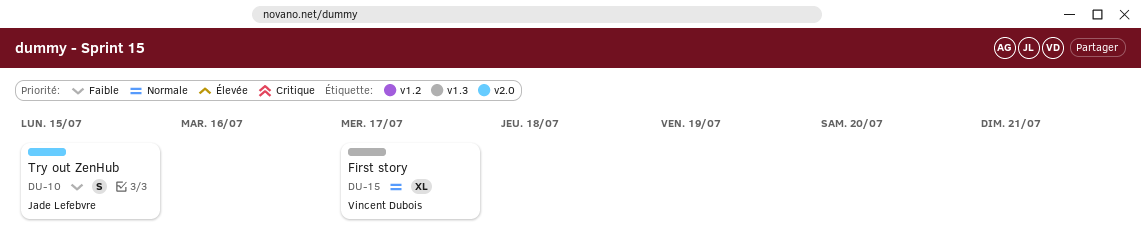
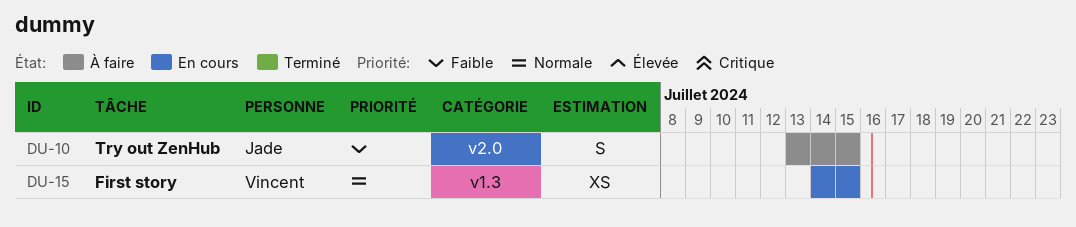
DU-15, estimate: XL -> XS
DU-15, due: Jul 17 -> Jul 15

